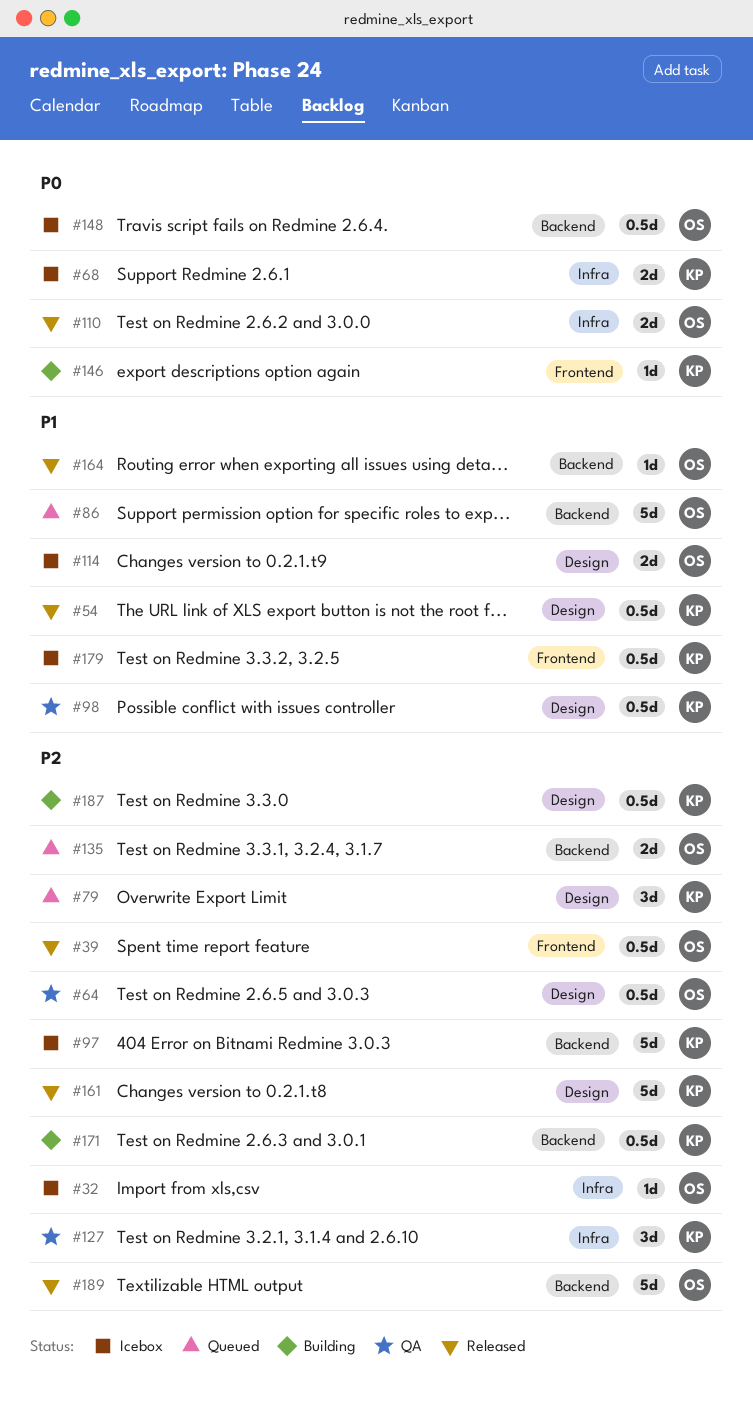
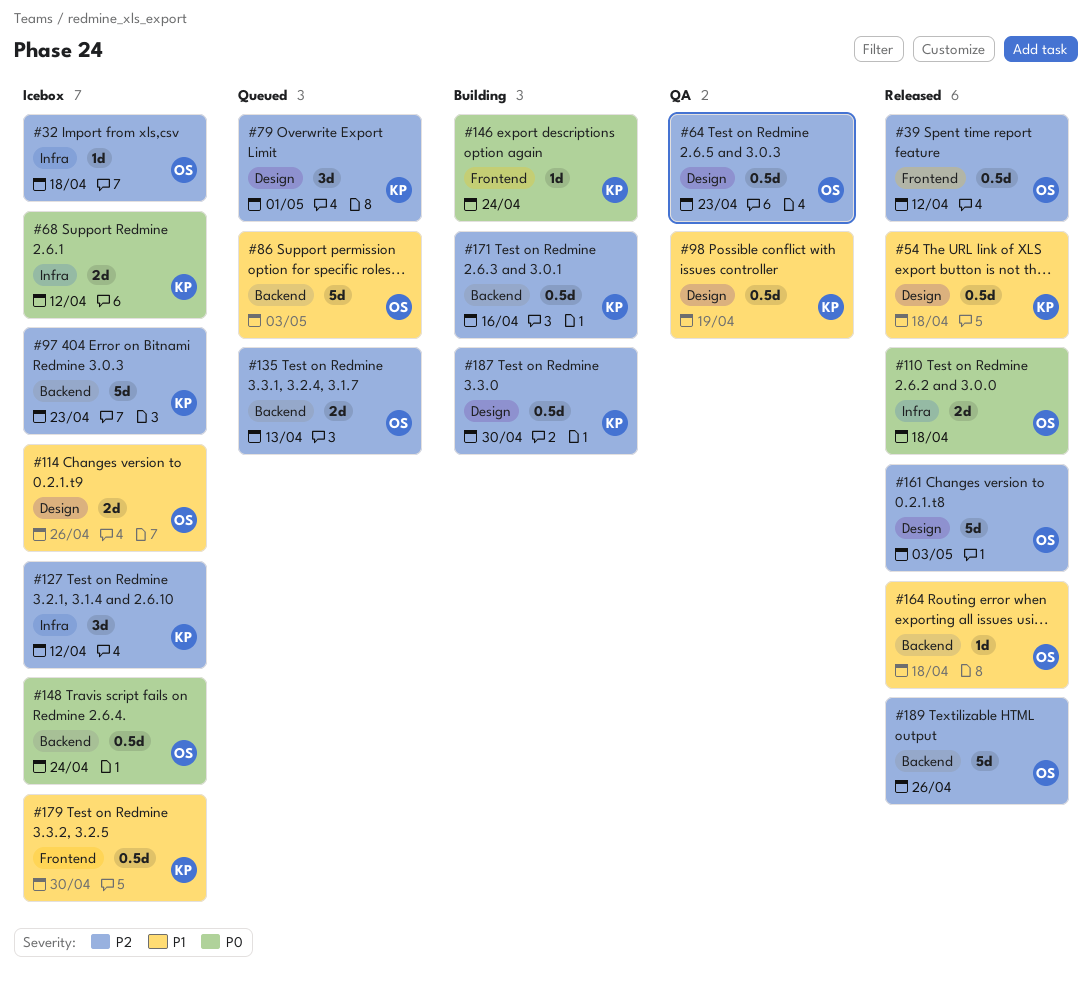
#127, status: QA -> Icebox
#161, owner: KP -> OS

